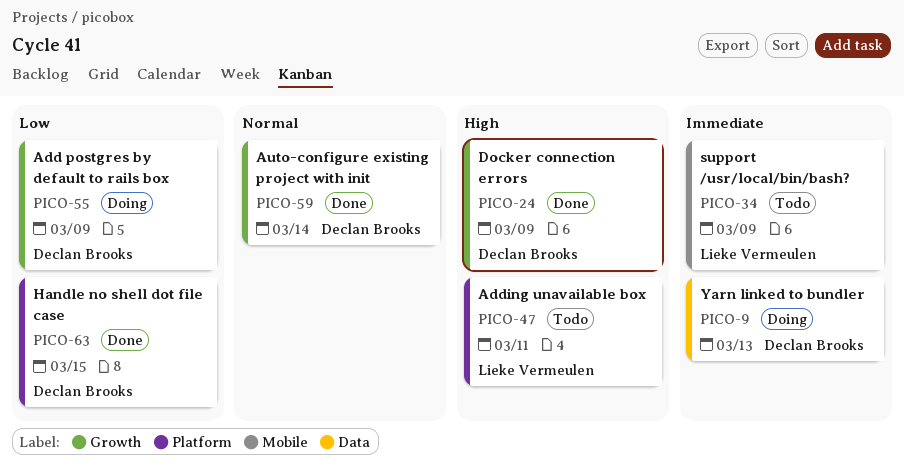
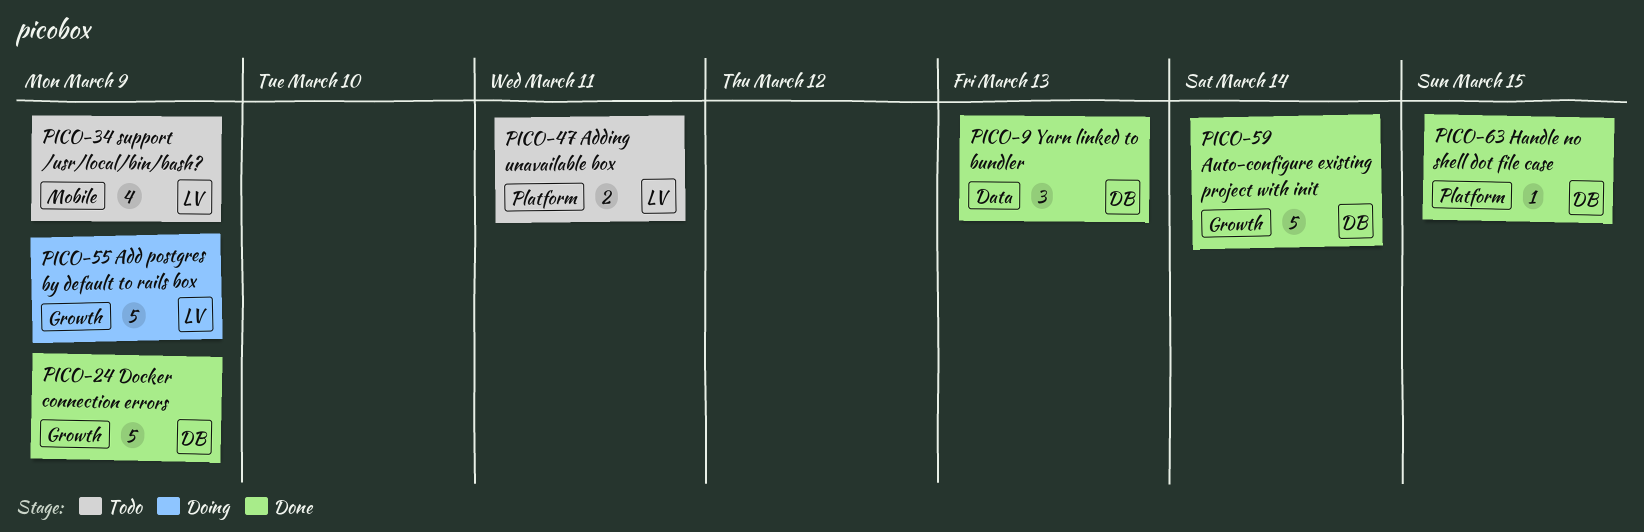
PICO-9, status: Doing -> Done
PICO-55, owner: Declan Brooks -> Lieke Vermeulen

